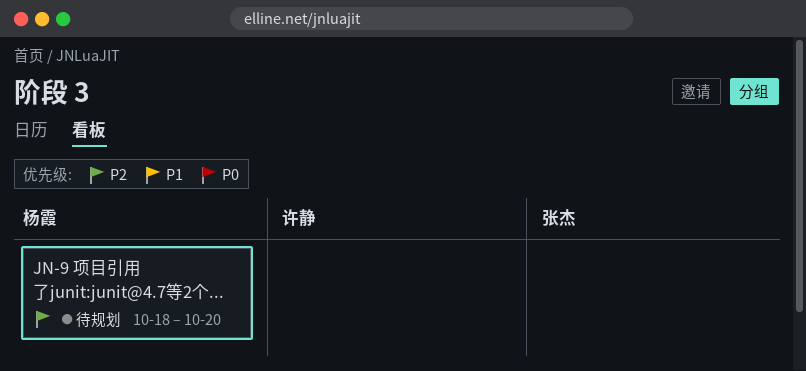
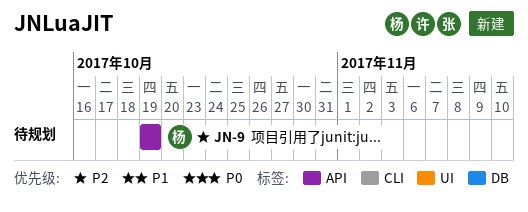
JN-9, start: Oct 18 -> Oct 19
JN-9, due: Oct 20 -> Oct 19

